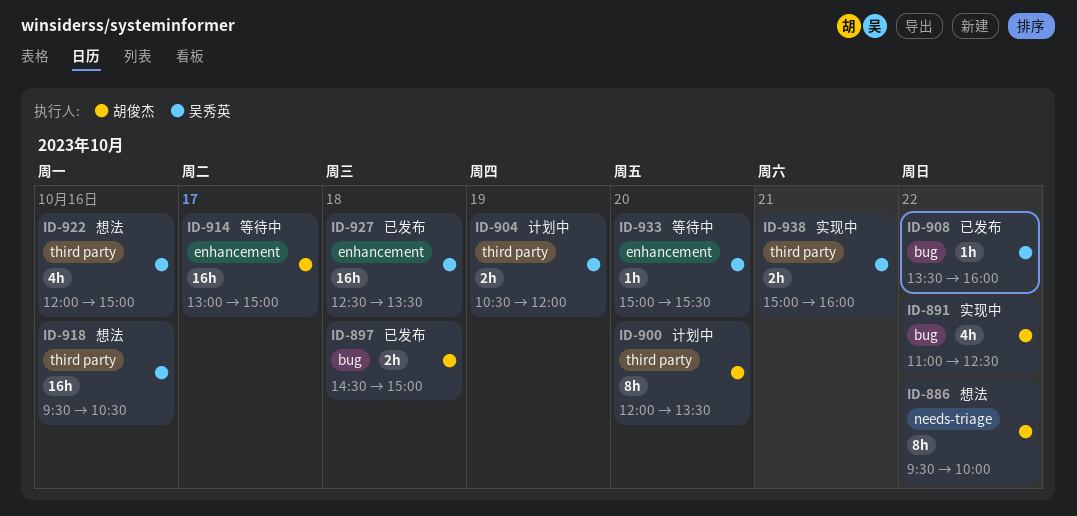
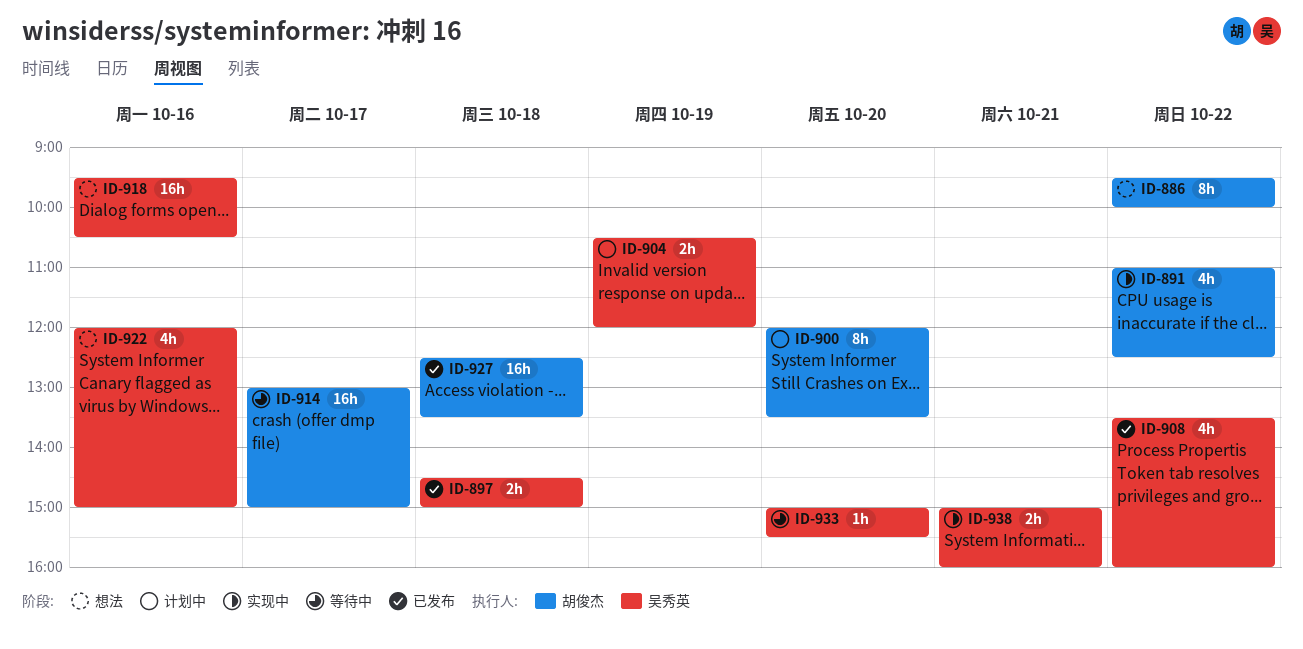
ID-897, owner: 胡俊杰 -> 吴秀英
ID-908, estimate: 1h -> 4h
ID-927, owner: 吴秀英 -> 胡俊杰

